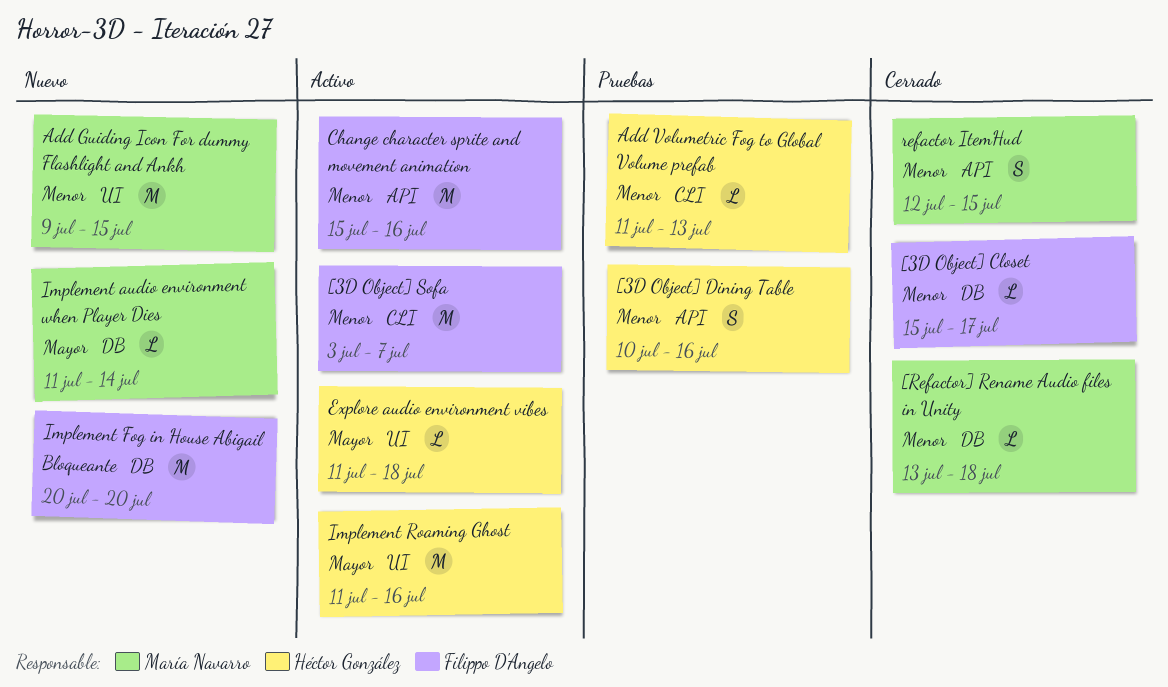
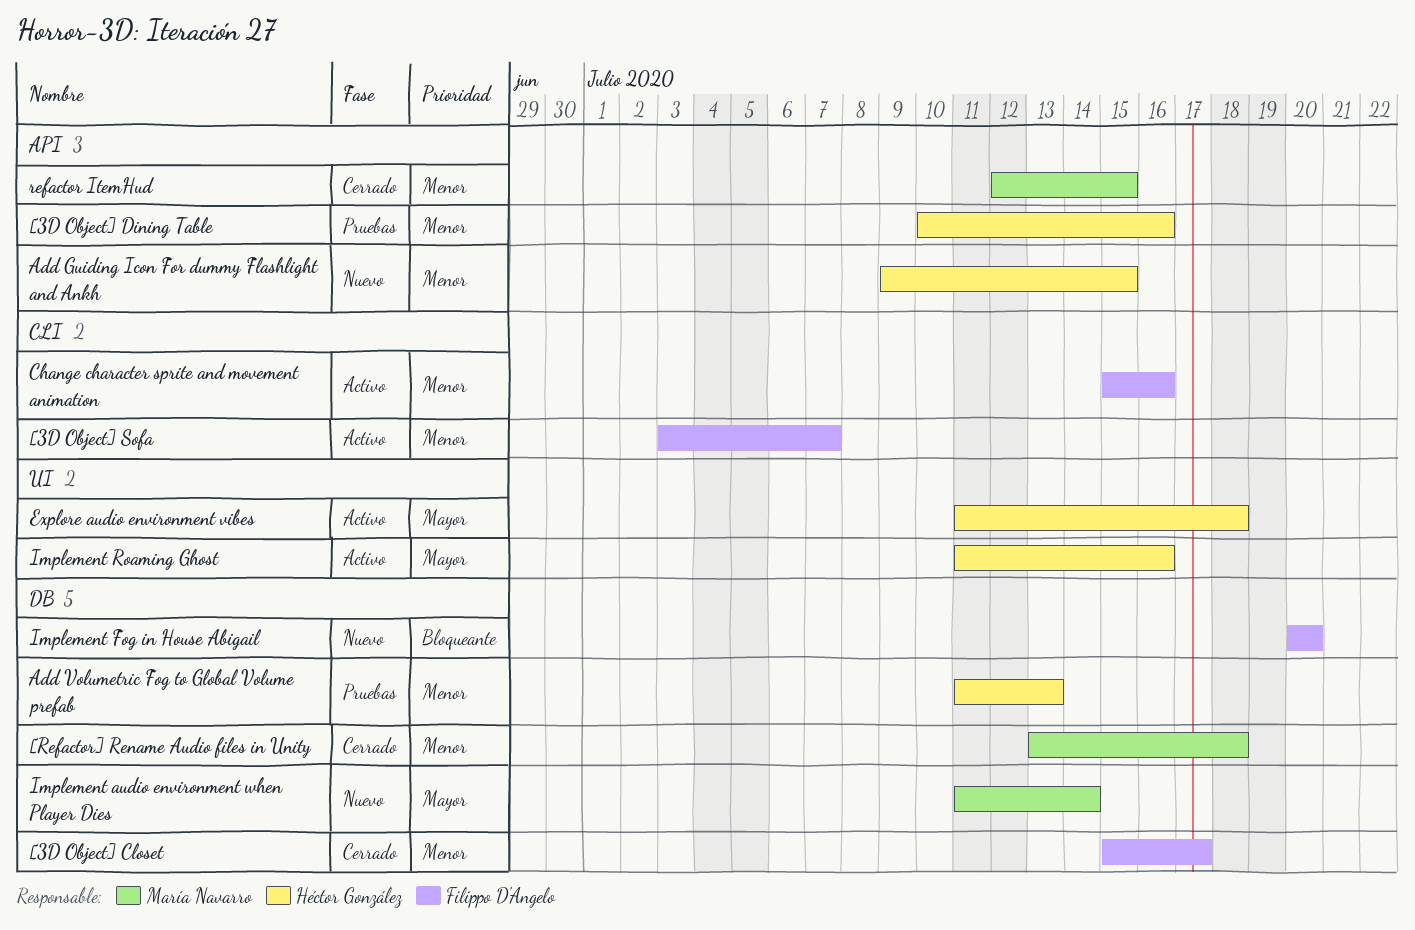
Add Guiding Icon For dummy Flashlight and Ankh, owner: María Navarro -> Héctor González
Add Guiding Icon For dummy Flashlight and Ankh, label: UI -> API
Add Volumetric Fog to Global Volume prefab, label: CLI -> DB
Change character sprite and movement animation, label: API -> CLI

